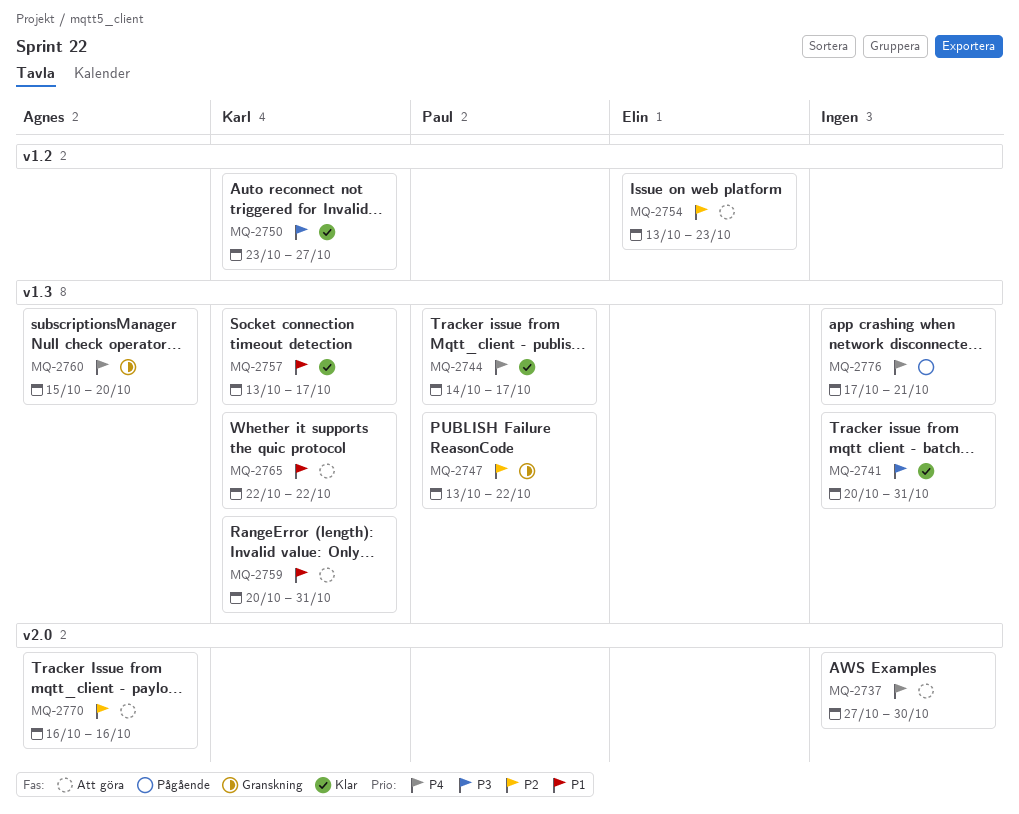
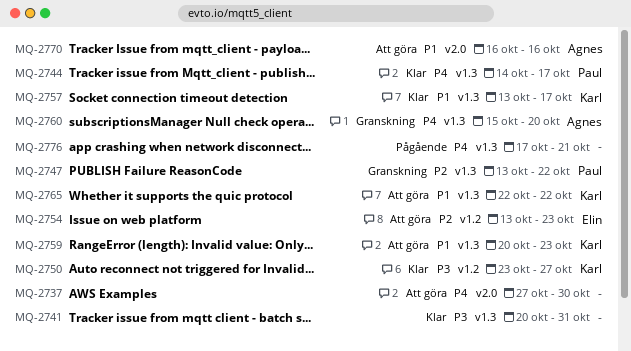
MQ-2759, due: Oct 31 -> Oct 23
MQ-2770, priority: P2 -> P1

